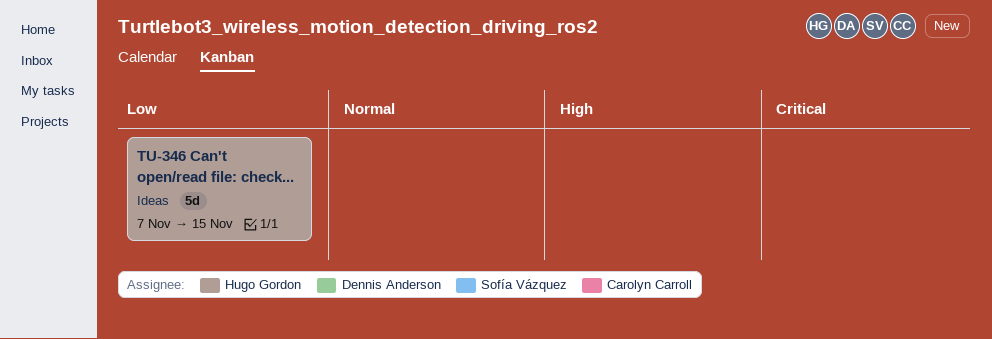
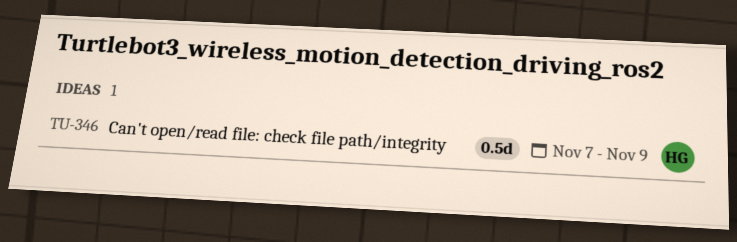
TU-346, estimate: 5d -> 0.5d
TU-346, due: Nov 15 -> Nov 9

